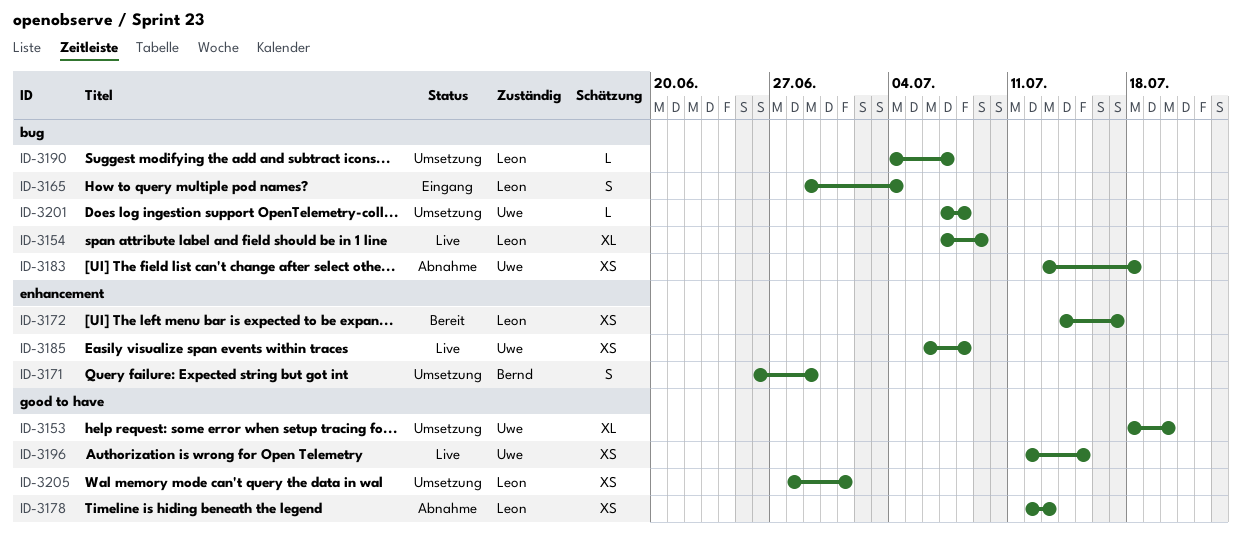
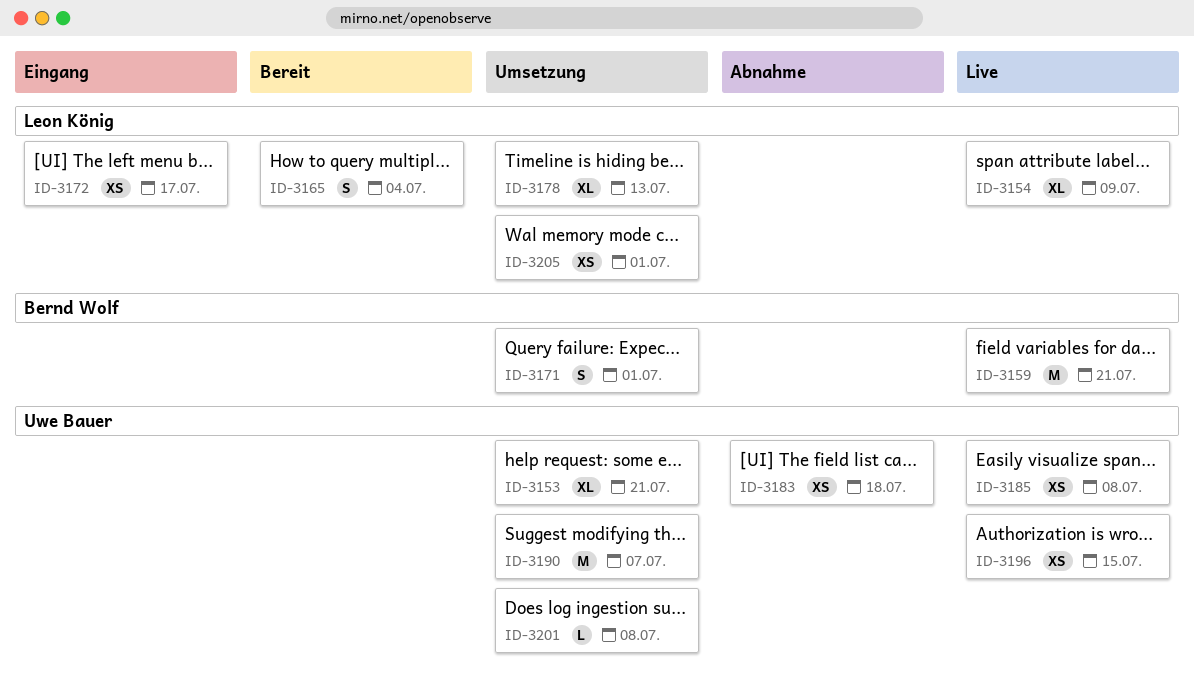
ID-3153, due: Jul 20 -> Jul 21
ID-3159: none -> present
ID-3165, status: Eingang -> Bereit
ID-3171, due: Jun 29 -> Jul 1
ID-3172, status: Bereit -> Eingang
ID-3178, status: Abnahme -> Umsetzung
ID-3178, estimate: XS -> XL
ID-3190, owner: Leon König -> Uwe Bauer
ID-3190, estimate: L -> M

